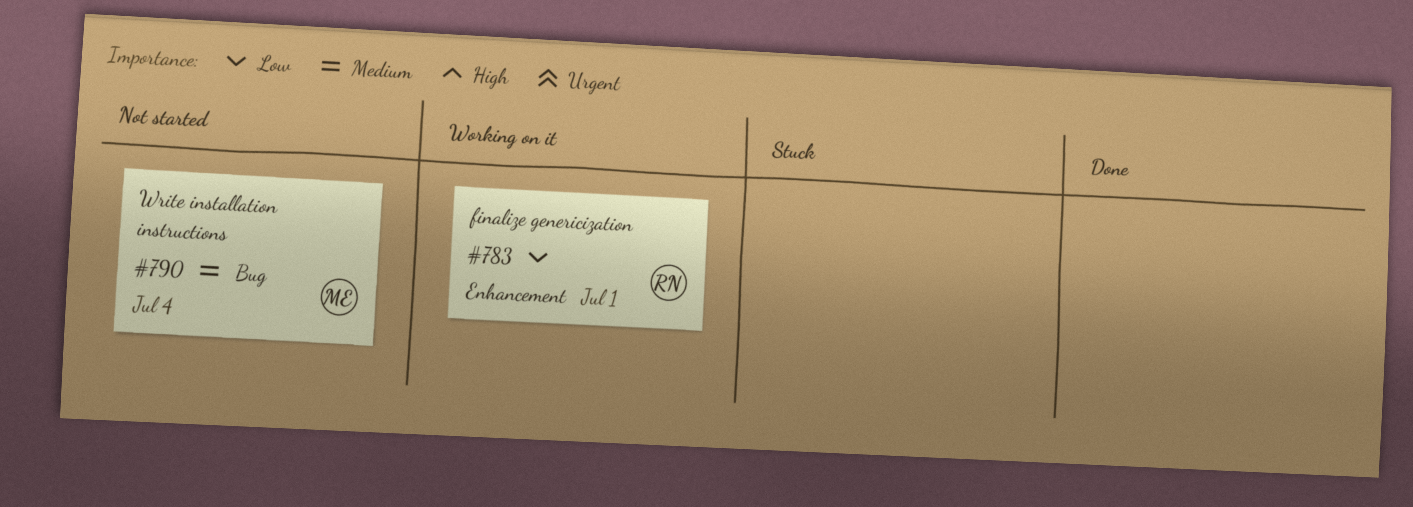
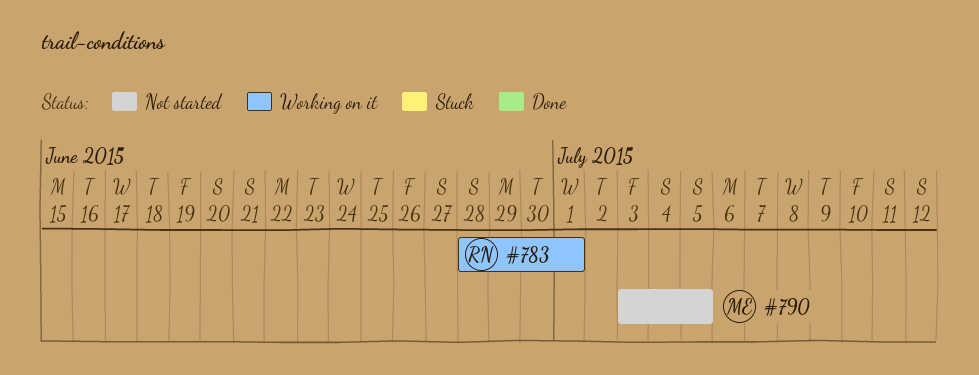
#790, due: Jul 4 -> Jul 5

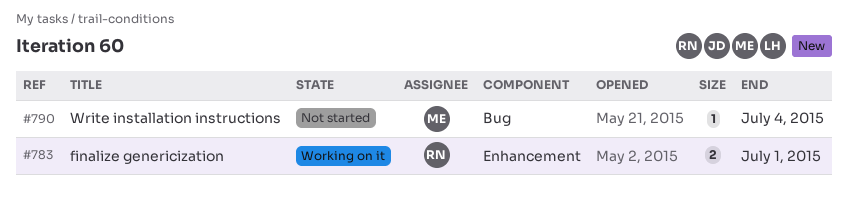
#790, due: Jul 5 -> Jul 4

